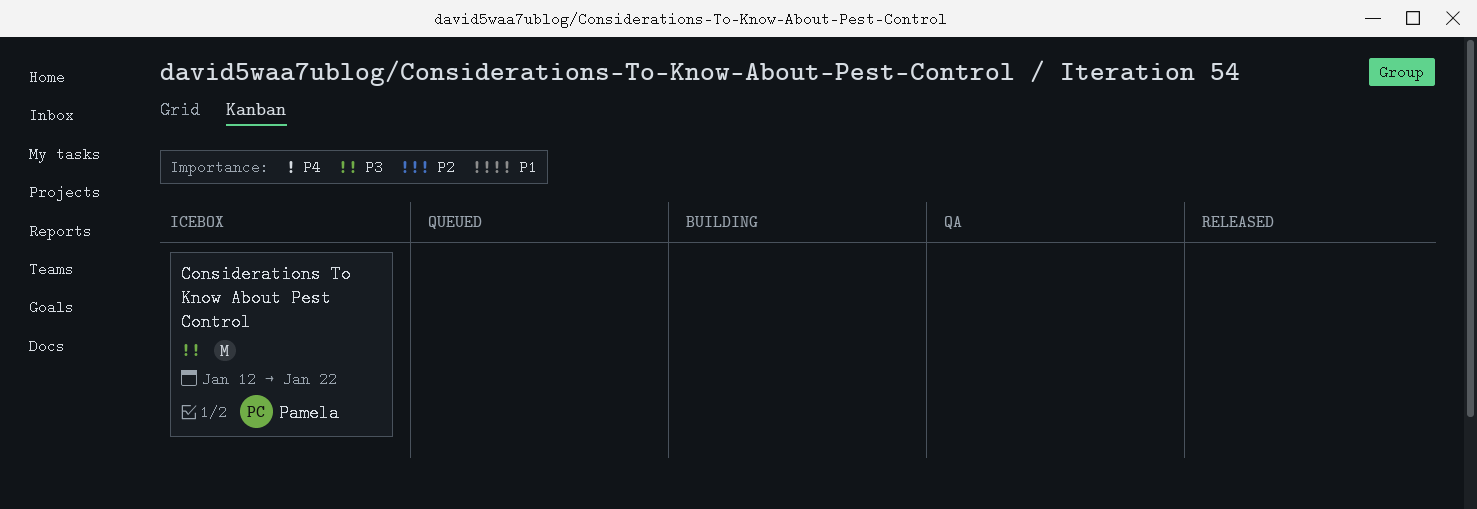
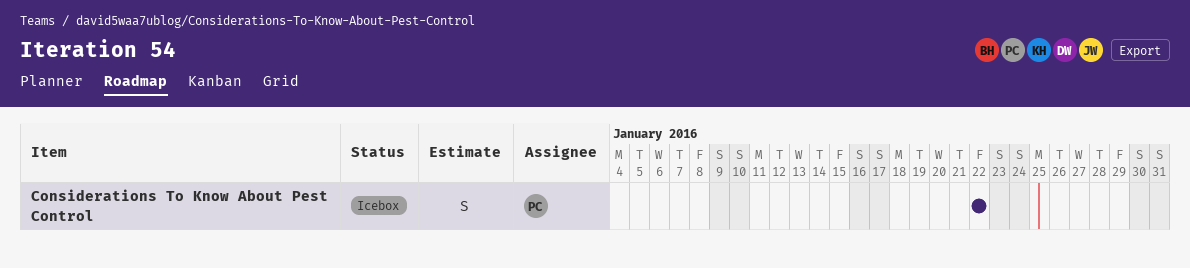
Considerations To Know About Pest Control, estimate: M -> S
Considerations To Know About Pest Control, start: Jan 12 -> Jan 22

